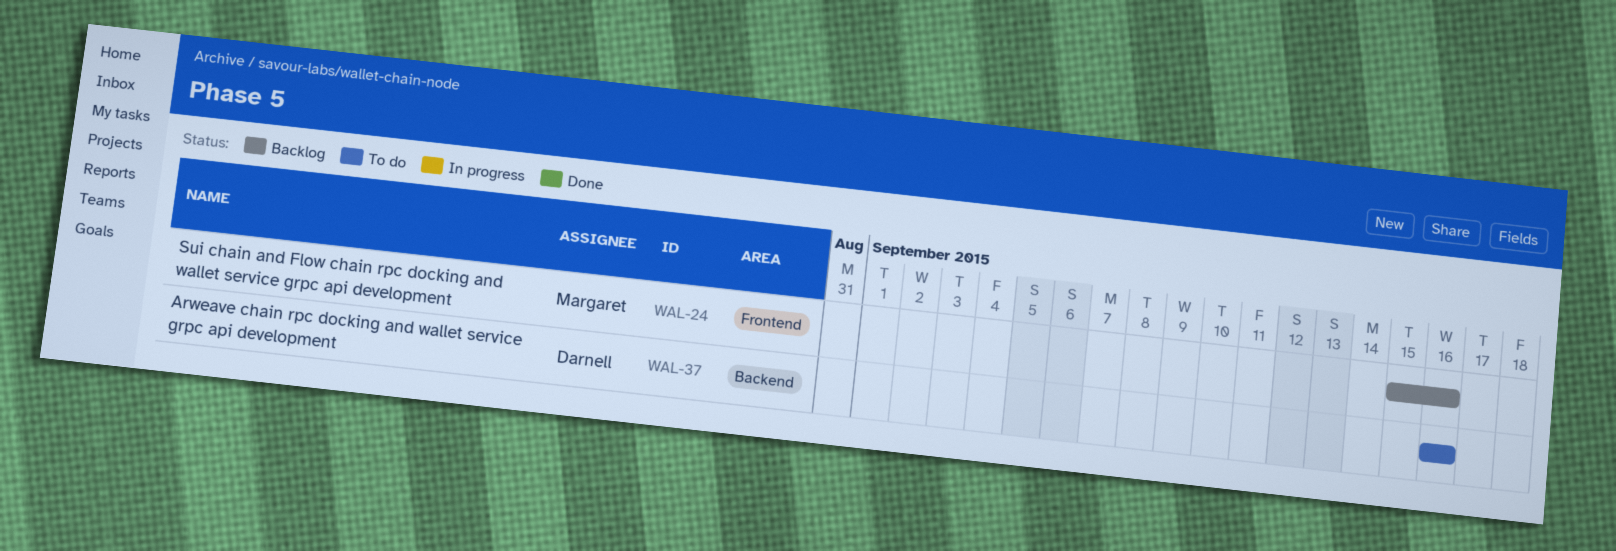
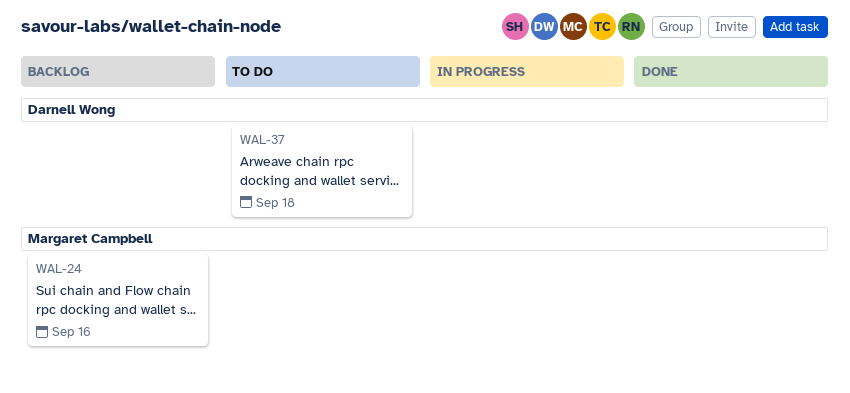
WAL-37, due: Sep 16 -> Sep 18

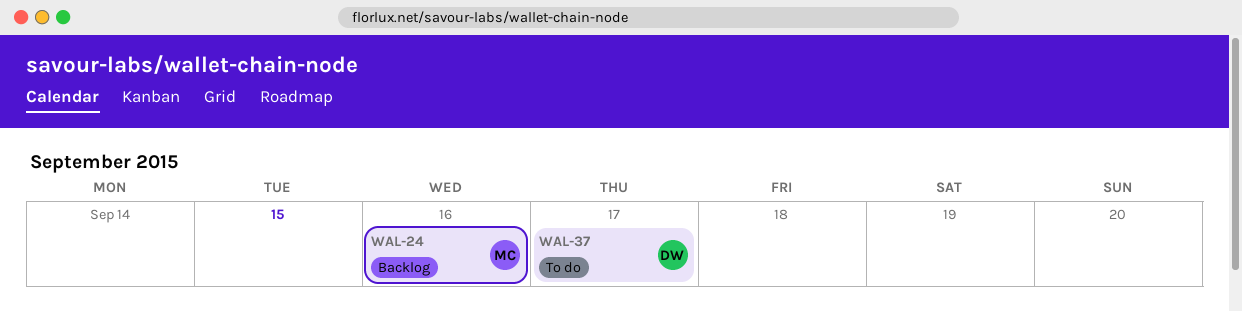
WAL-37, due: Sep 18 -> Sep 17

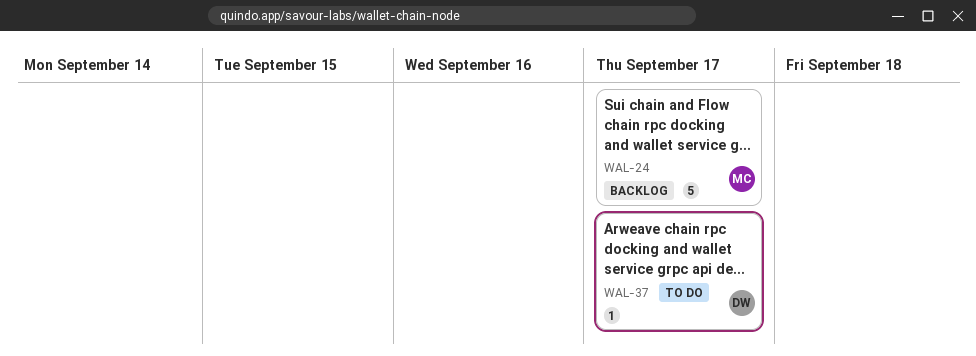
WAL-24, due: Sep 16 -> Sep 17

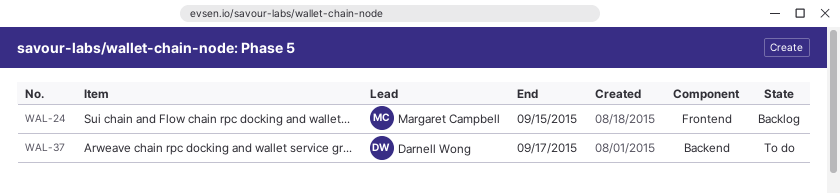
WAL-24, due: Sep 17 -> Sep 15

